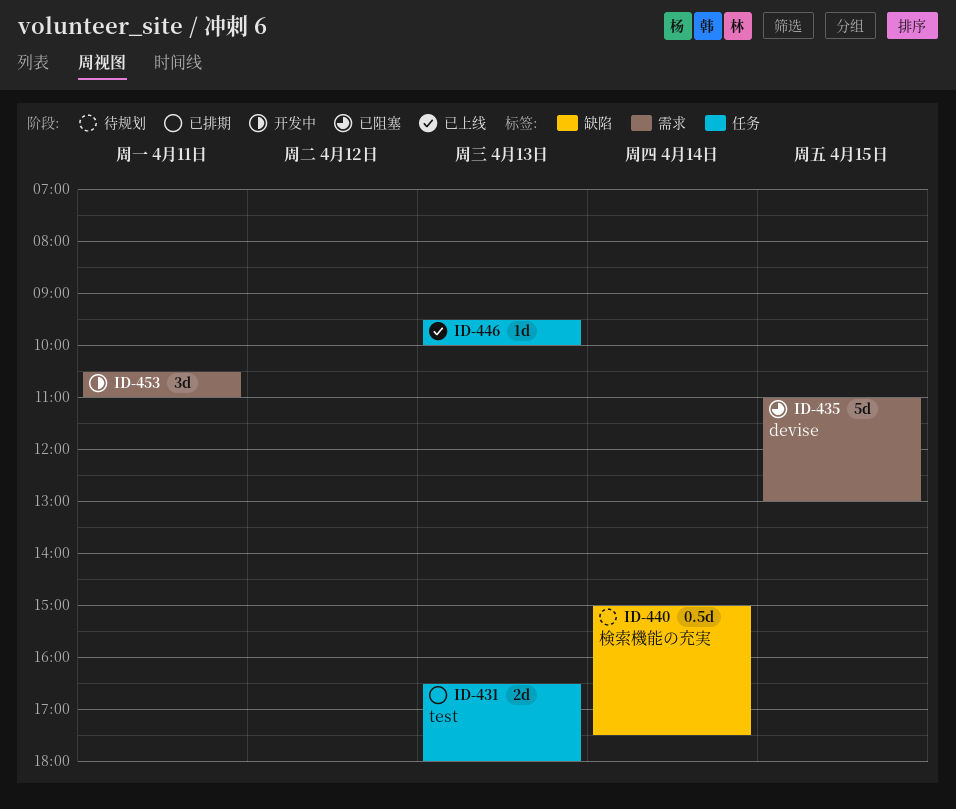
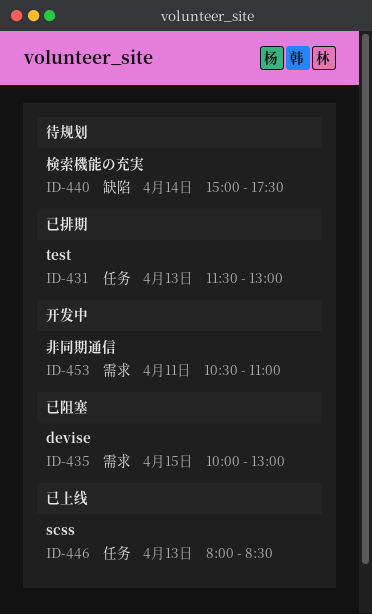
ID-431, begins: 16:30 -> 11:30
ID-431, ends: 18:00 -> 13:00
ID-435, begins: 11:00 -> 10:00
ID-446, begins: 09:30 -> 08:00
ID-446, ends: 10:00 -> 08:30

